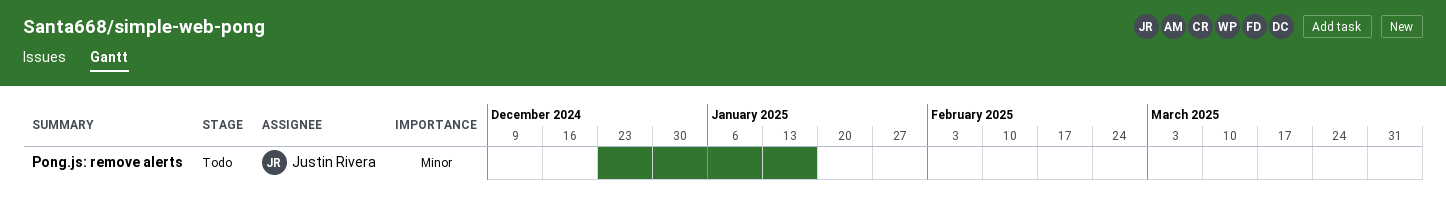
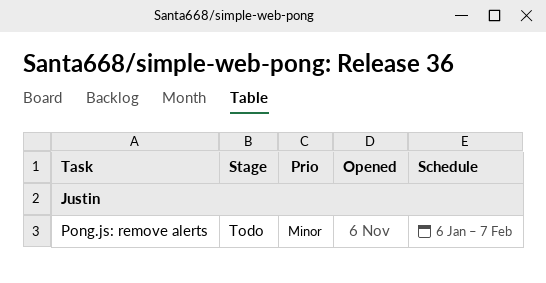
Pong.js: remove alerts, start: Dec 23 -> Jan 6
Pong.js: remove alerts, due: Jan 17 -> Feb 7

